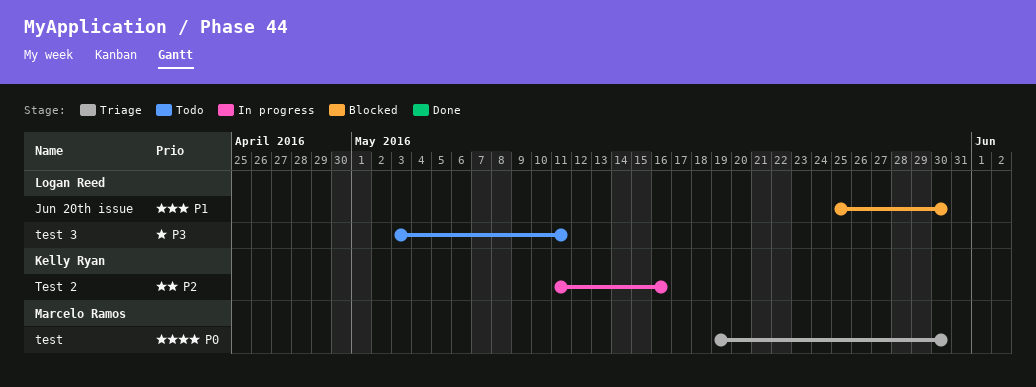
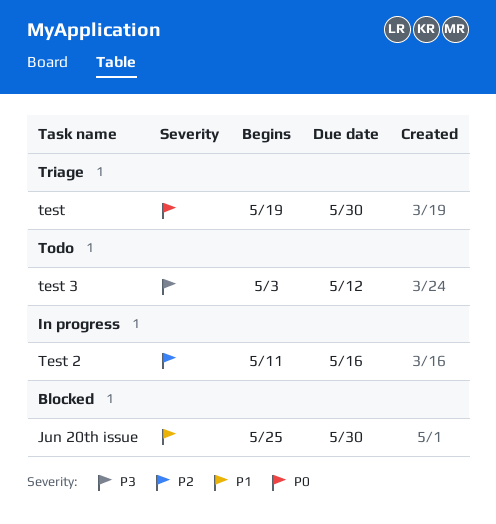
test 3, due: May 11 -> May 12

